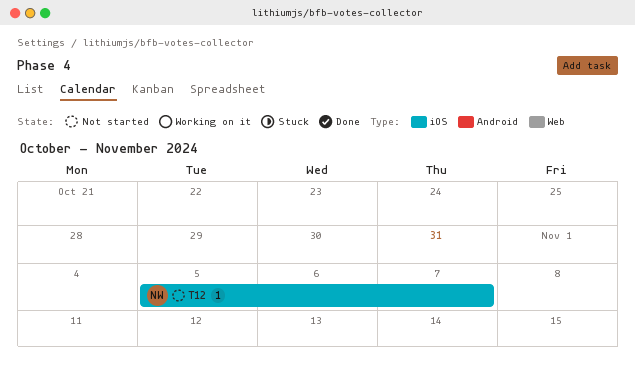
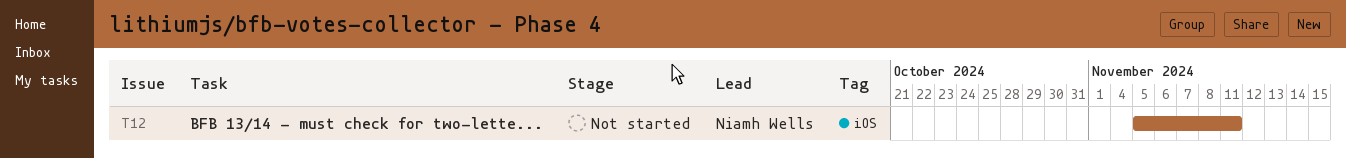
T12, due: Nov 7 -> Nov 11

